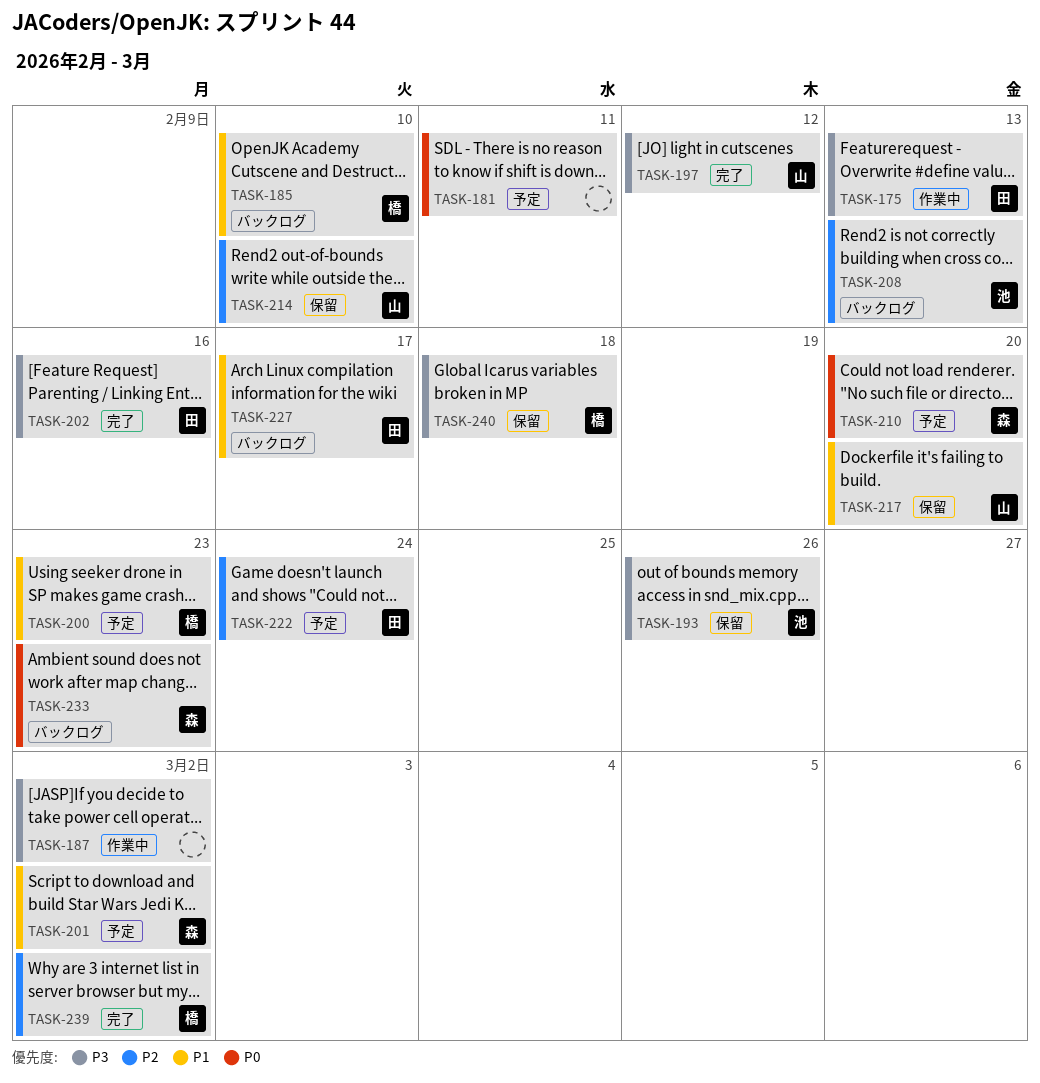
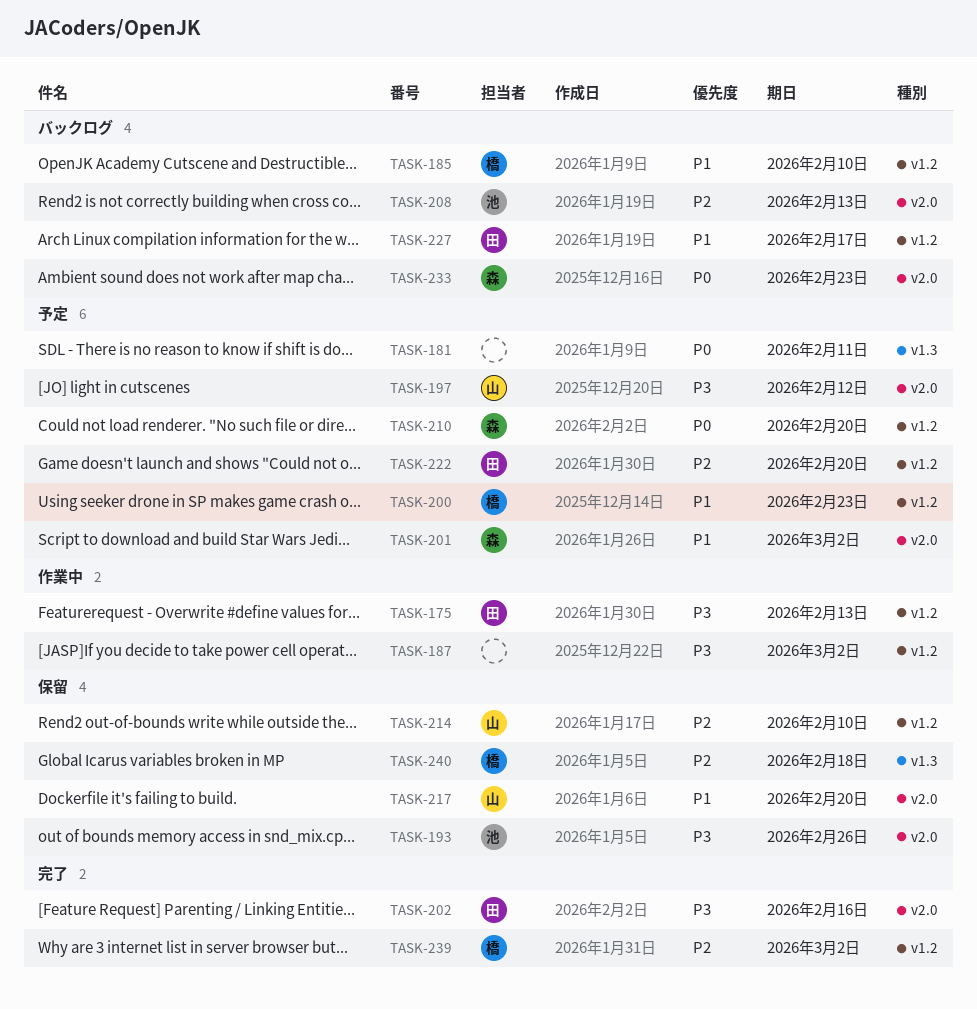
TASK-197, status: 完了 -> 予定
TASK-222, due: Feb 24 -> Feb 20
TASK-240, priority: P3 -> P2

